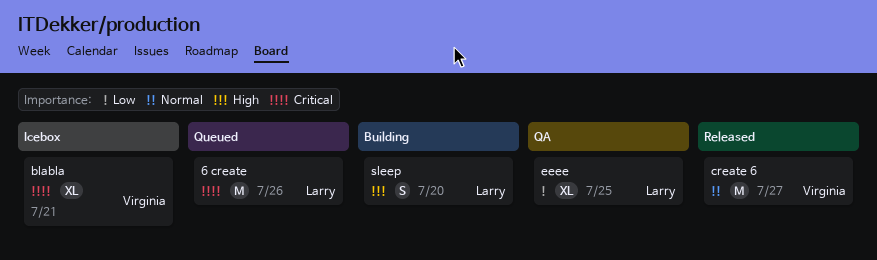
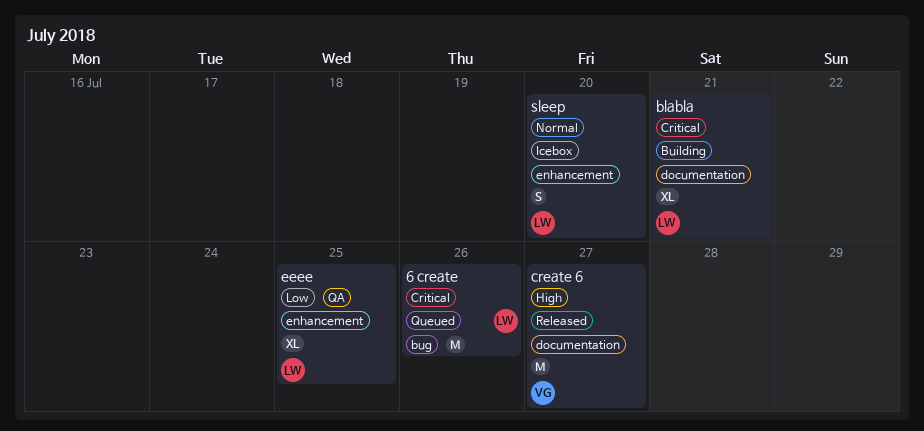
blabla, status: Icebox -> Building
blabla, owner: Virginia -> Larry
create 6, priority: Normal -> High
sleep, status: Building -> Icebox
sleep, priority: High -> Normal

